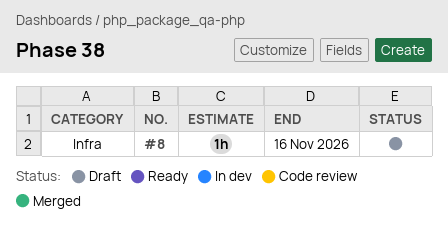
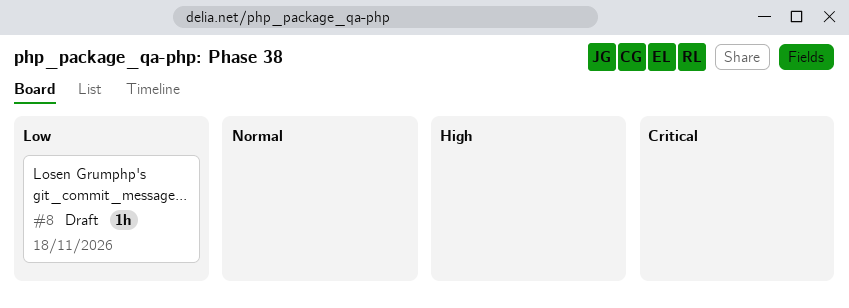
#8, due: Nov 16 -> Nov 18

